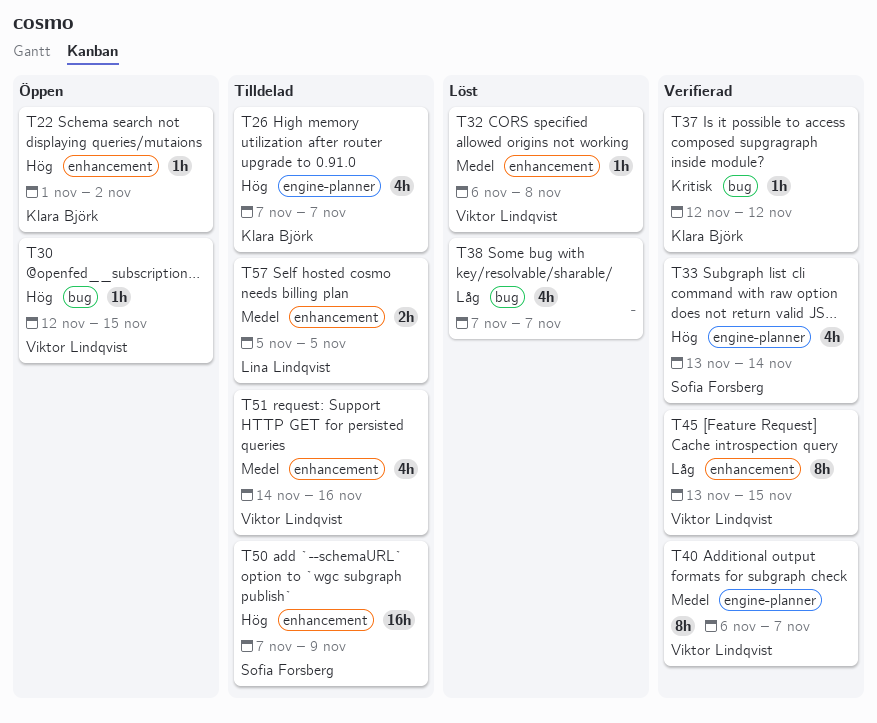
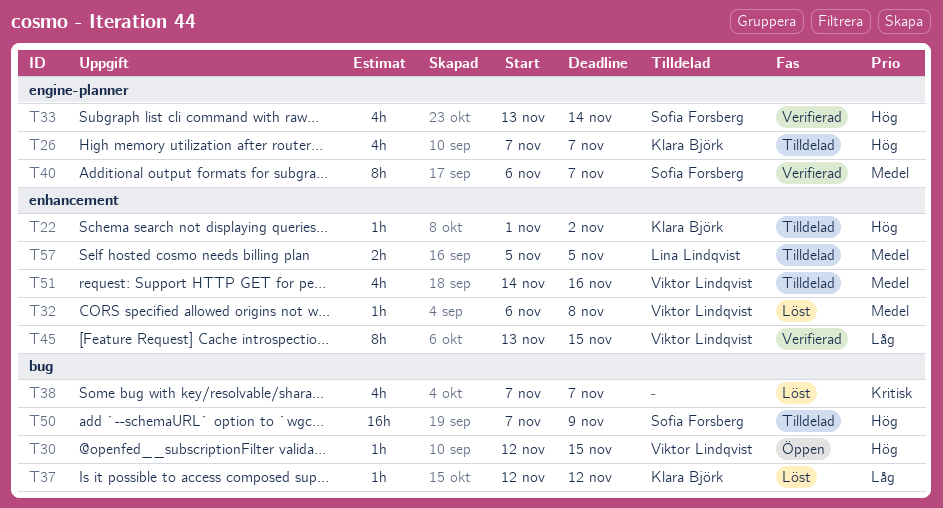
T22, status: Öppen -> Tilldelad
T37, status: Verifierad -> Löst
T37, priority: Kritisk -> Låg
T38, priority: Låg -> Kritisk
T40, owner: Viktor Lindqvist -> Sofia Forsberg
T50, label: enhancement -> bug

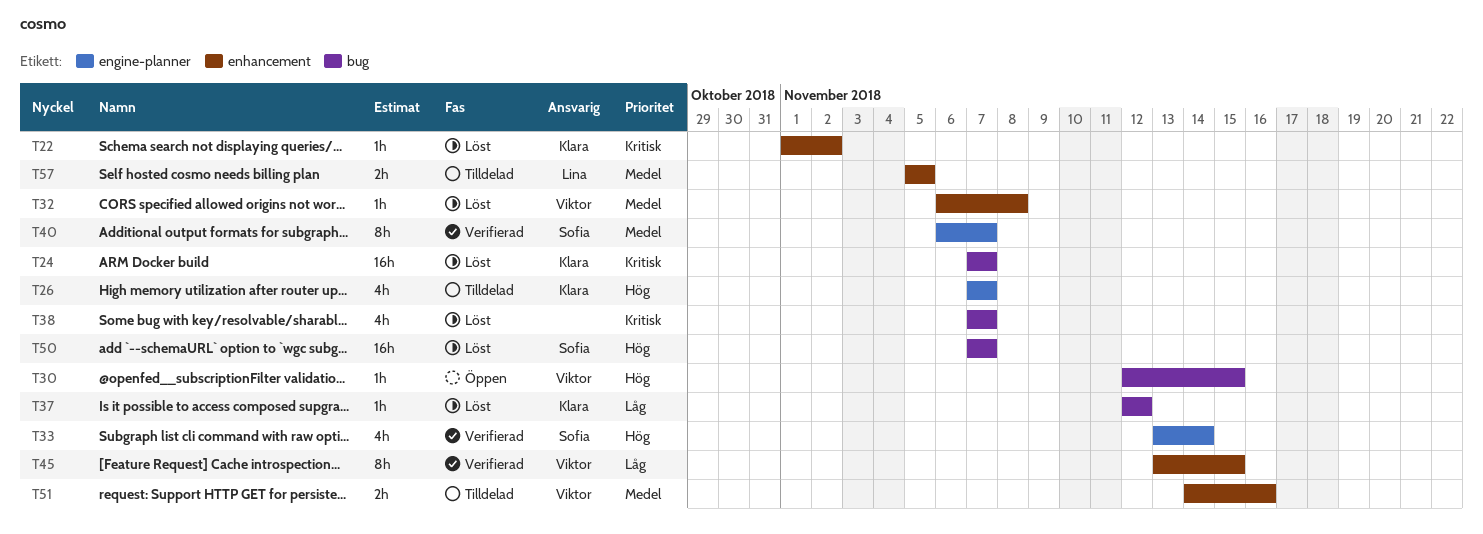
T22, status: Tilldelad -> Löst
T22, priority: Hög -> Kritisk
T24: none -> present
T50, status: Tilldelad -> Löst
T50, due: Nov 9 -> Nov 7
T51, estimate: 4h -> 2h

